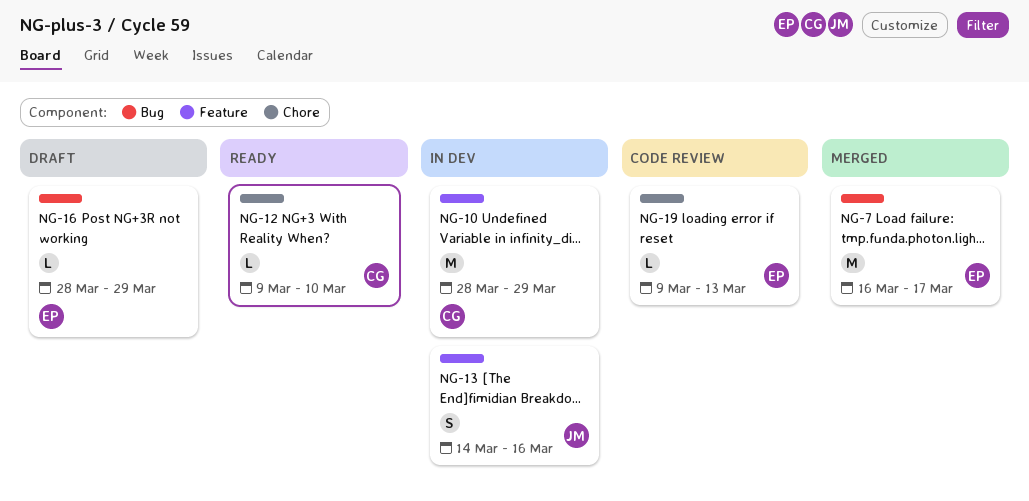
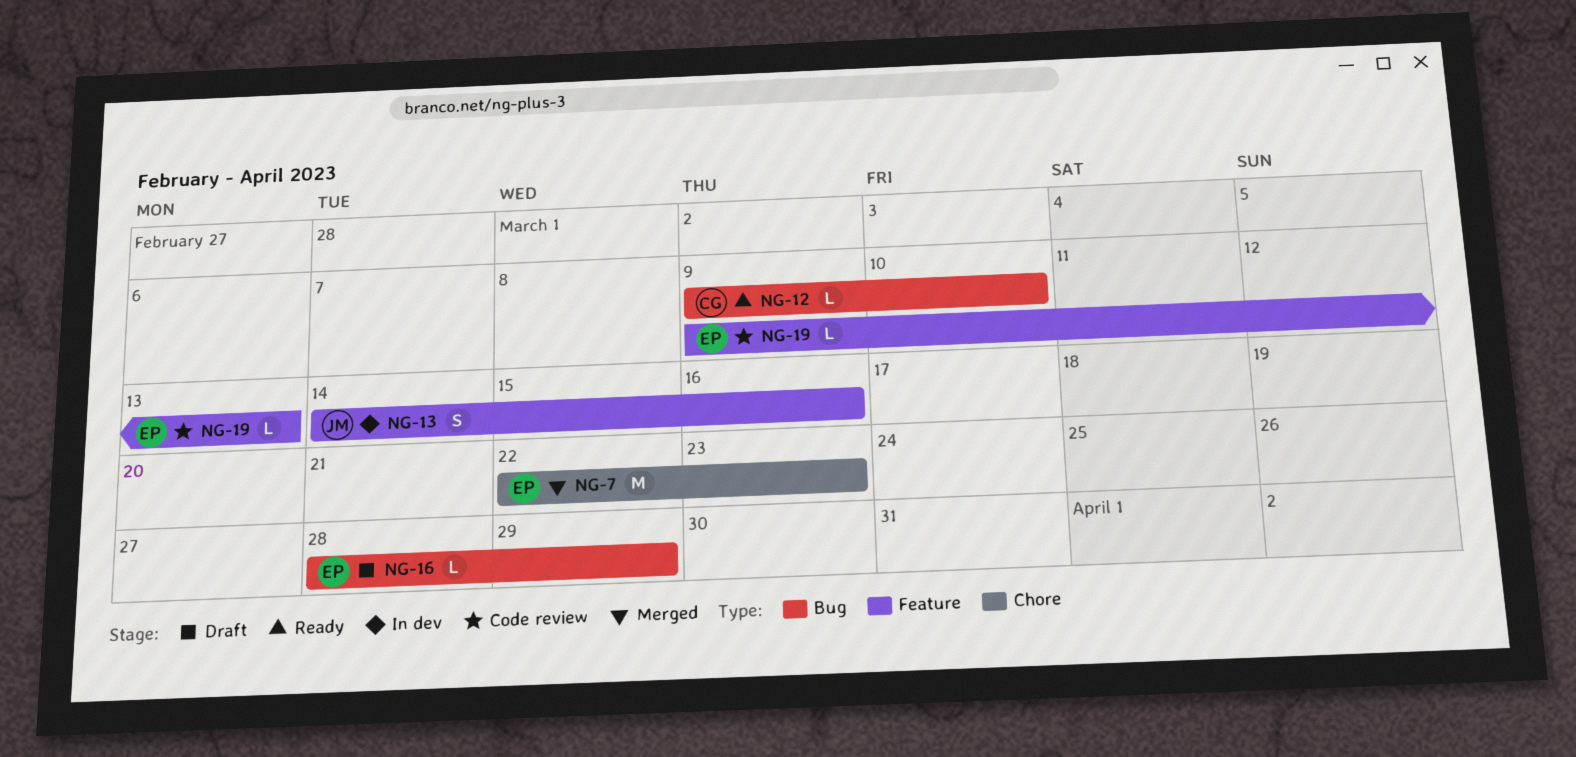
NG-7, label: Bug -> Chore
NG-7, start: Mar 16 -> Mar 22
NG-7, due: Mar 17 -> Mar 23
NG-10: present -> none
NG-12, label: Chore -> Bug
NG-19, label: Chore -> Feature

